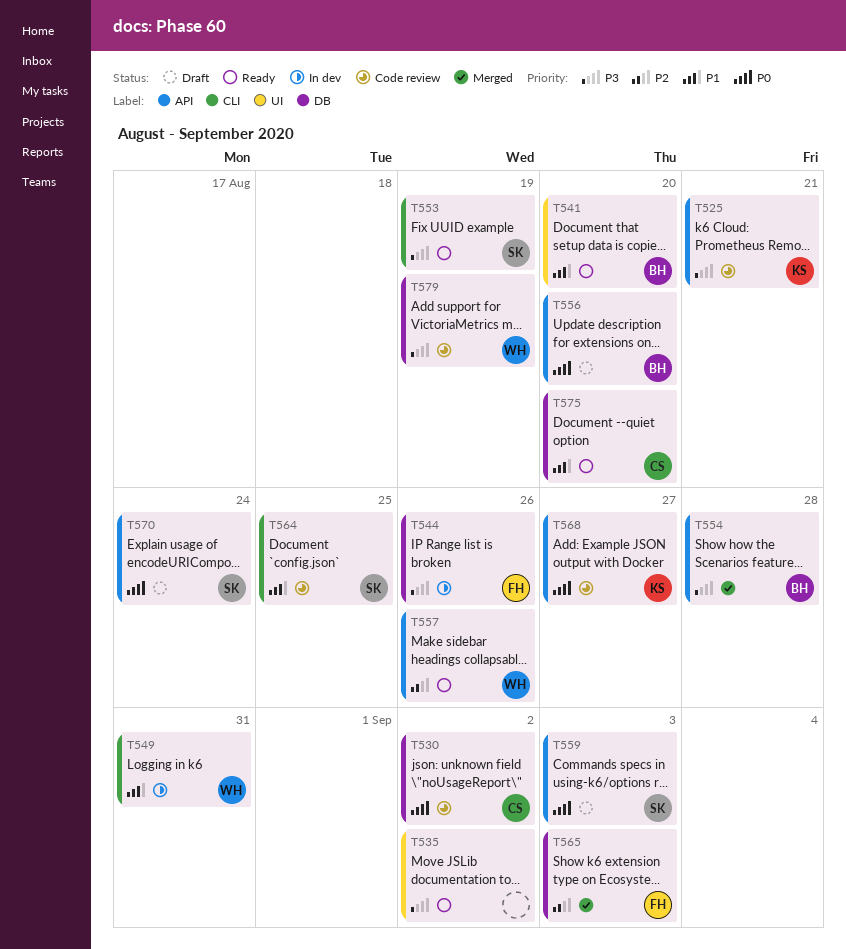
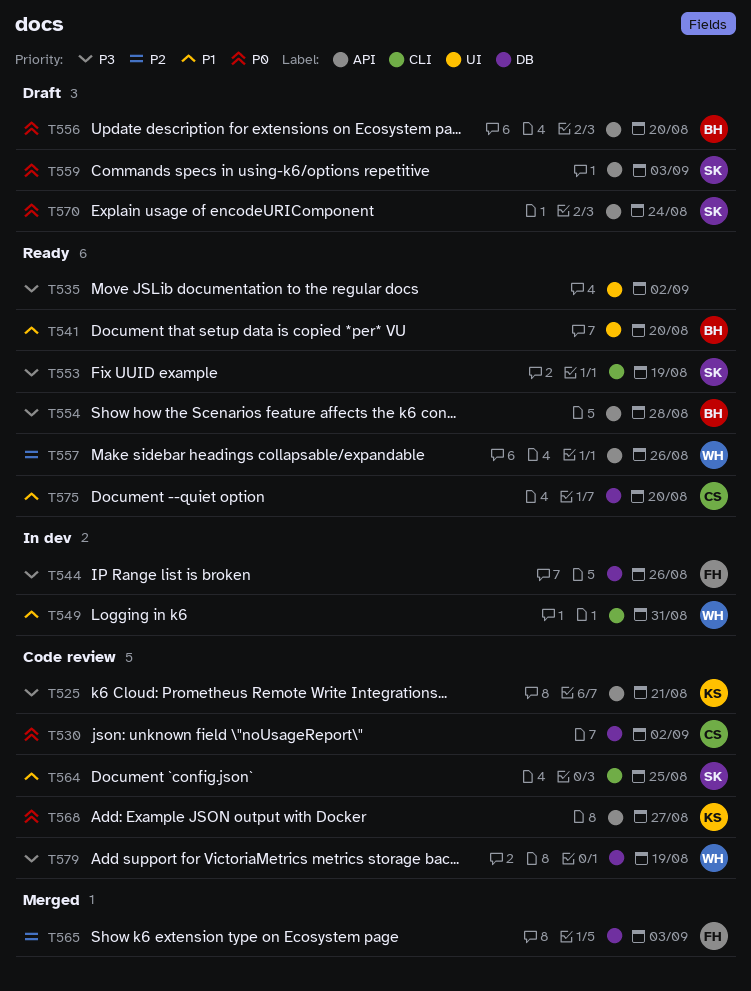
T554, status: Merged -> Ready

